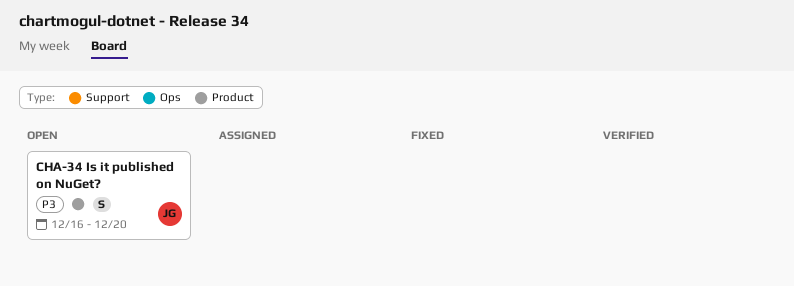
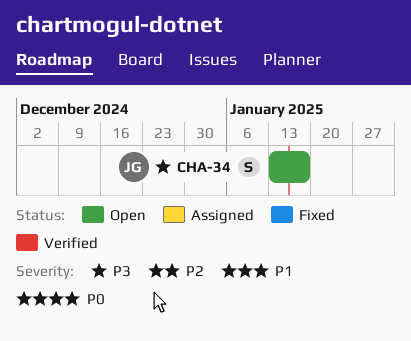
CHA-34, start: Dec 16 -> Jan 13
CHA-34, due: Dec 20 -> Jan 17

